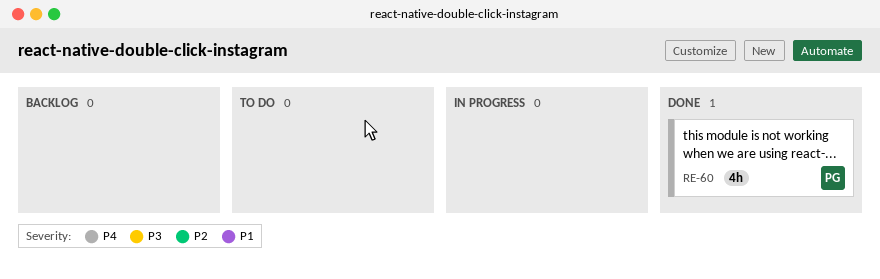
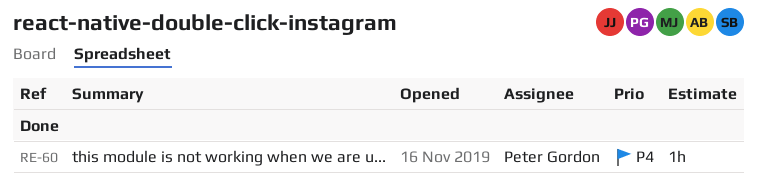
RE-60, estimate: 4h -> 1h

